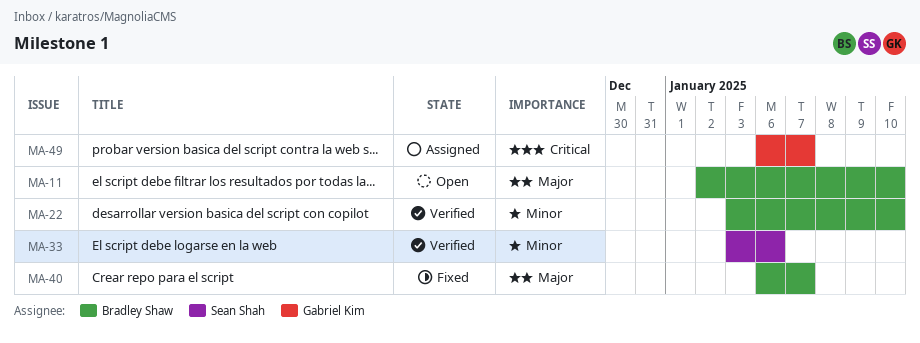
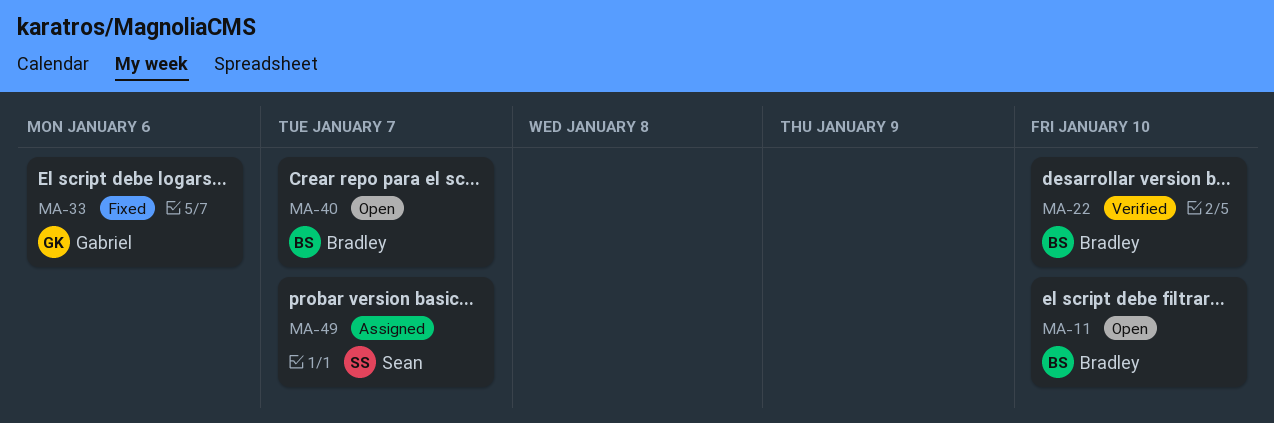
MA-33, status: Verified -> Fixed
MA-33, owner: Sean Shah -> Gabriel Kim
MA-40, status: Fixed -> Open
MA-49, owner: Gabriel Kim -> Sean Shah

